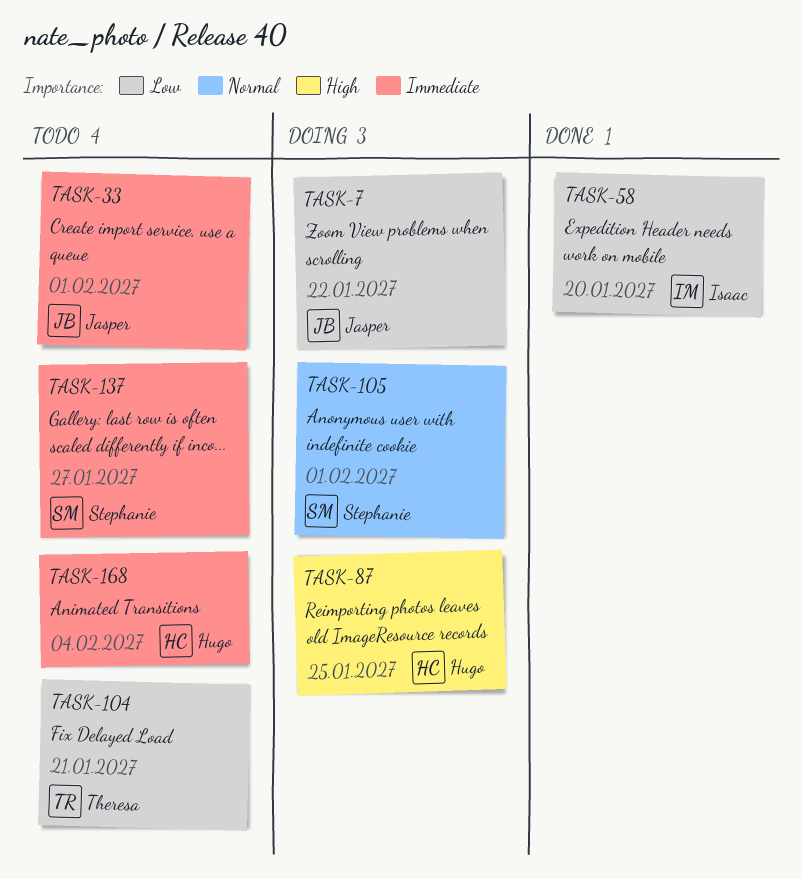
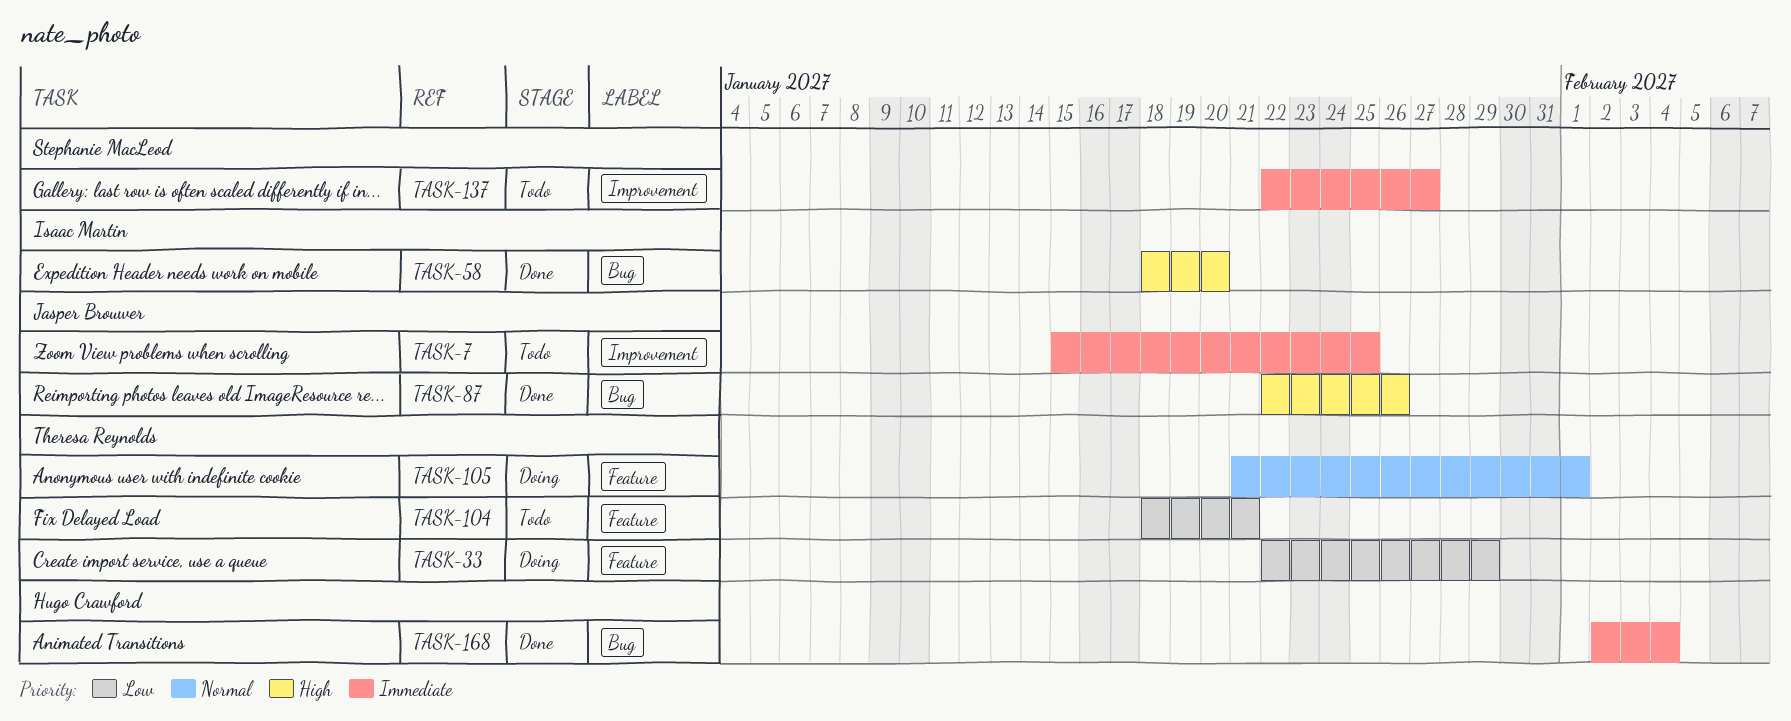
TASK-7, status: Doing -> Todo
TASK-7, priority: Low -> Immediate
TASK-7, due: Jan 22 -> Jan 25
TASK-33, status: Todo -> Doing
TASK-33, owner: Jasper Brouwer -> Theresa Reynolds
TASK-33, priority: Immediate -> Low
TASK-33, due: Feb 1 -> Jan 29
TASK-58, priority: Low -> High
TASK-87, status: Doing -> Done
TASK-87, owner: Hugo Crawford -> Jasper Brouwer
TASK-87, due: Jan 25 -> Jan 26
TASK-105, owner: Stephanie MacLeod -> Theresa Reynolds
TASK-168, status: Todo -> Done

